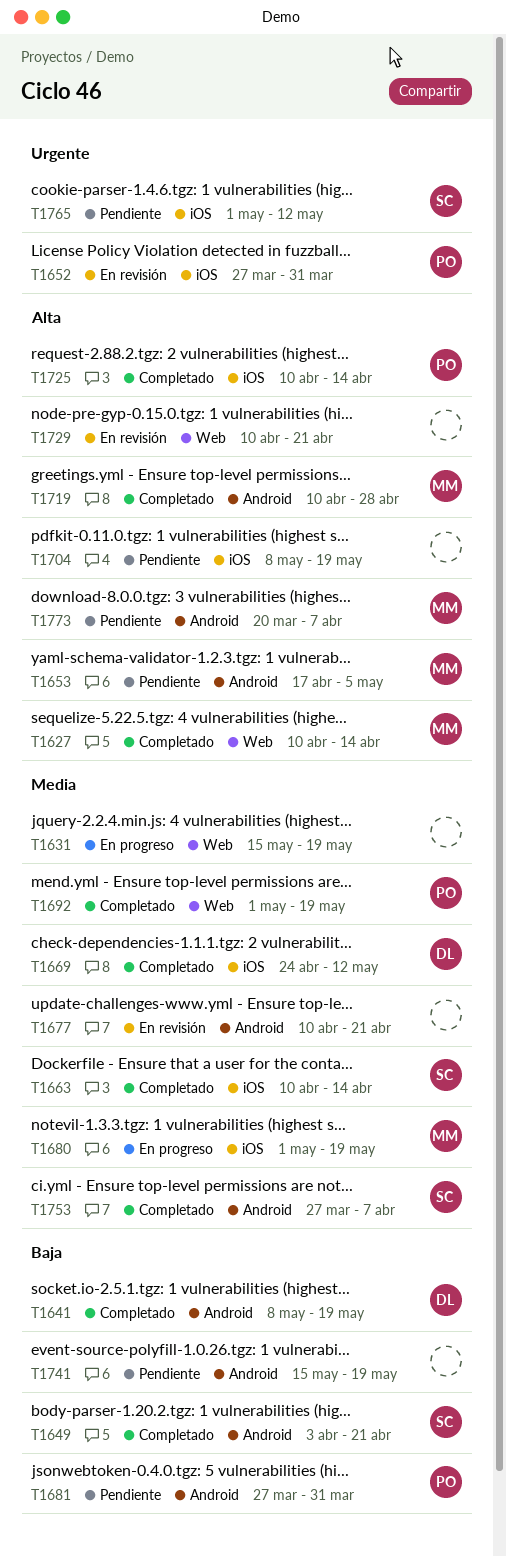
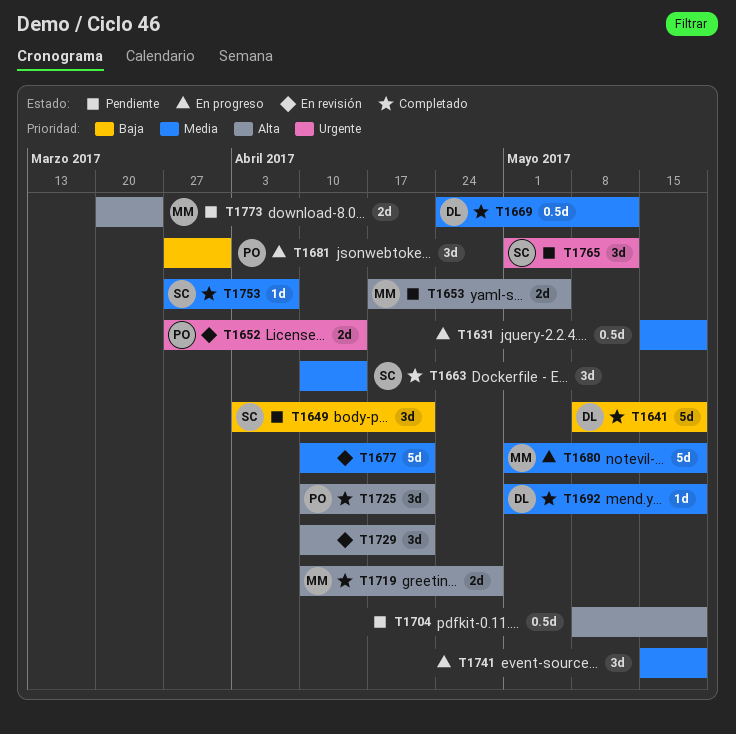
T1627: present -> none
T1649, status: Completado -> Pendiente
T1652, due: Mar 31 -> Apr 14
T1681, status: Pendiente -> En progreso
T1692, owner: PO -> DL
T1725, due: Apr 14 -> Apr 21
T1741, status: Pendiente -> En progreso
T1741, priority: Baja -> Media
T1773, due: Apr 7 -> Mar 24

